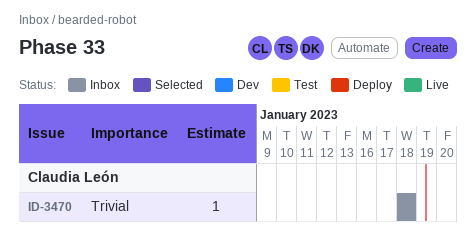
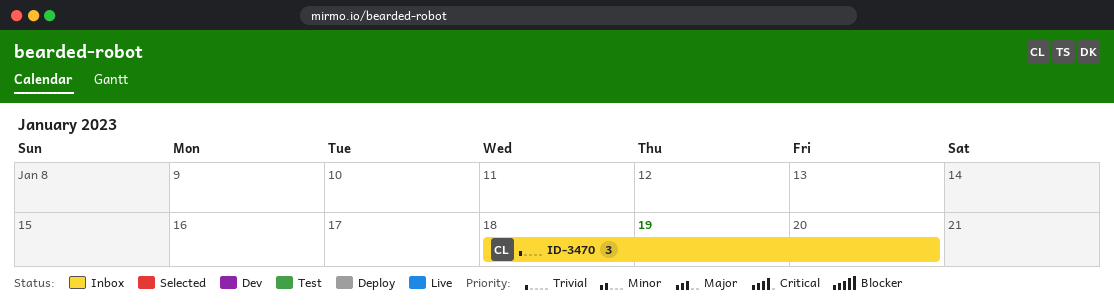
ID-3470, estimate: 1 -> 3
ID-3470, due: Jan 18 -> Jan 20

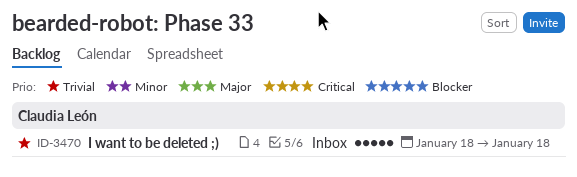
ID-3470, estimate: 3 -> 5
ID-3470, due: Jan 20 -> Jan 18

